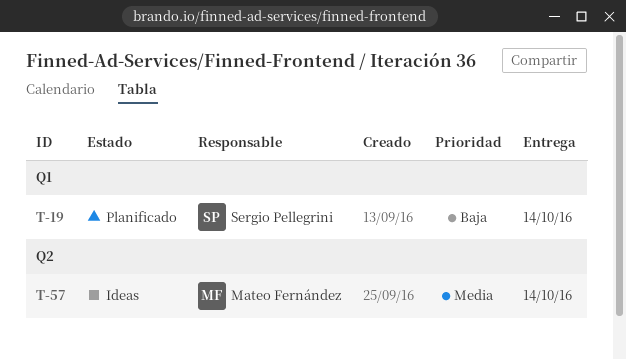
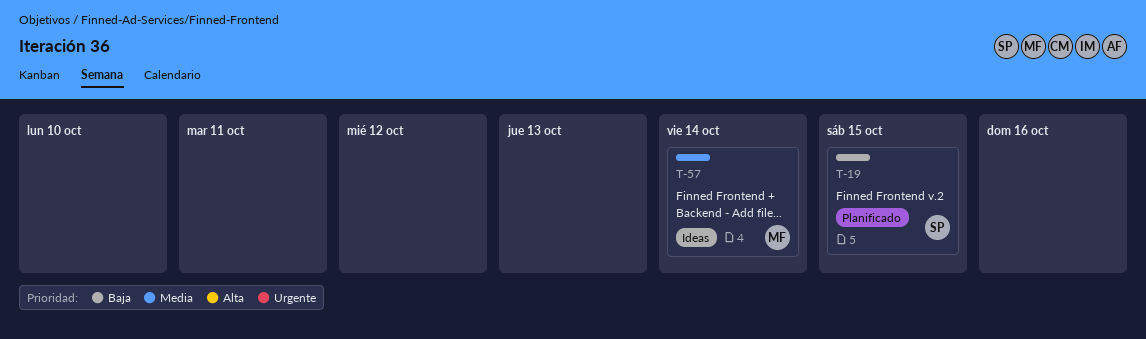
T-19, due: Oct 14 -> Oct 15

